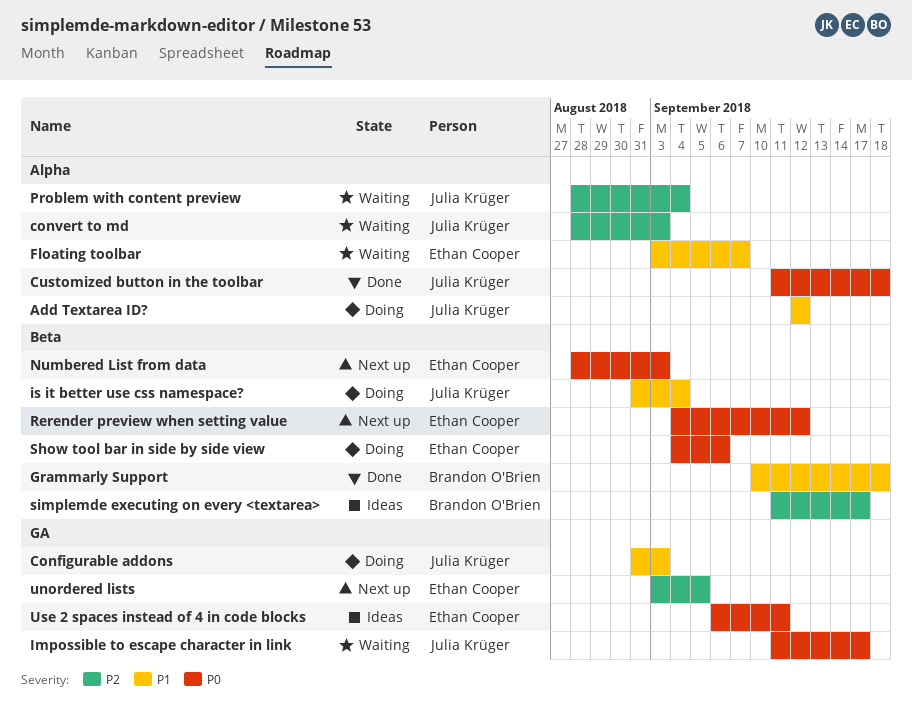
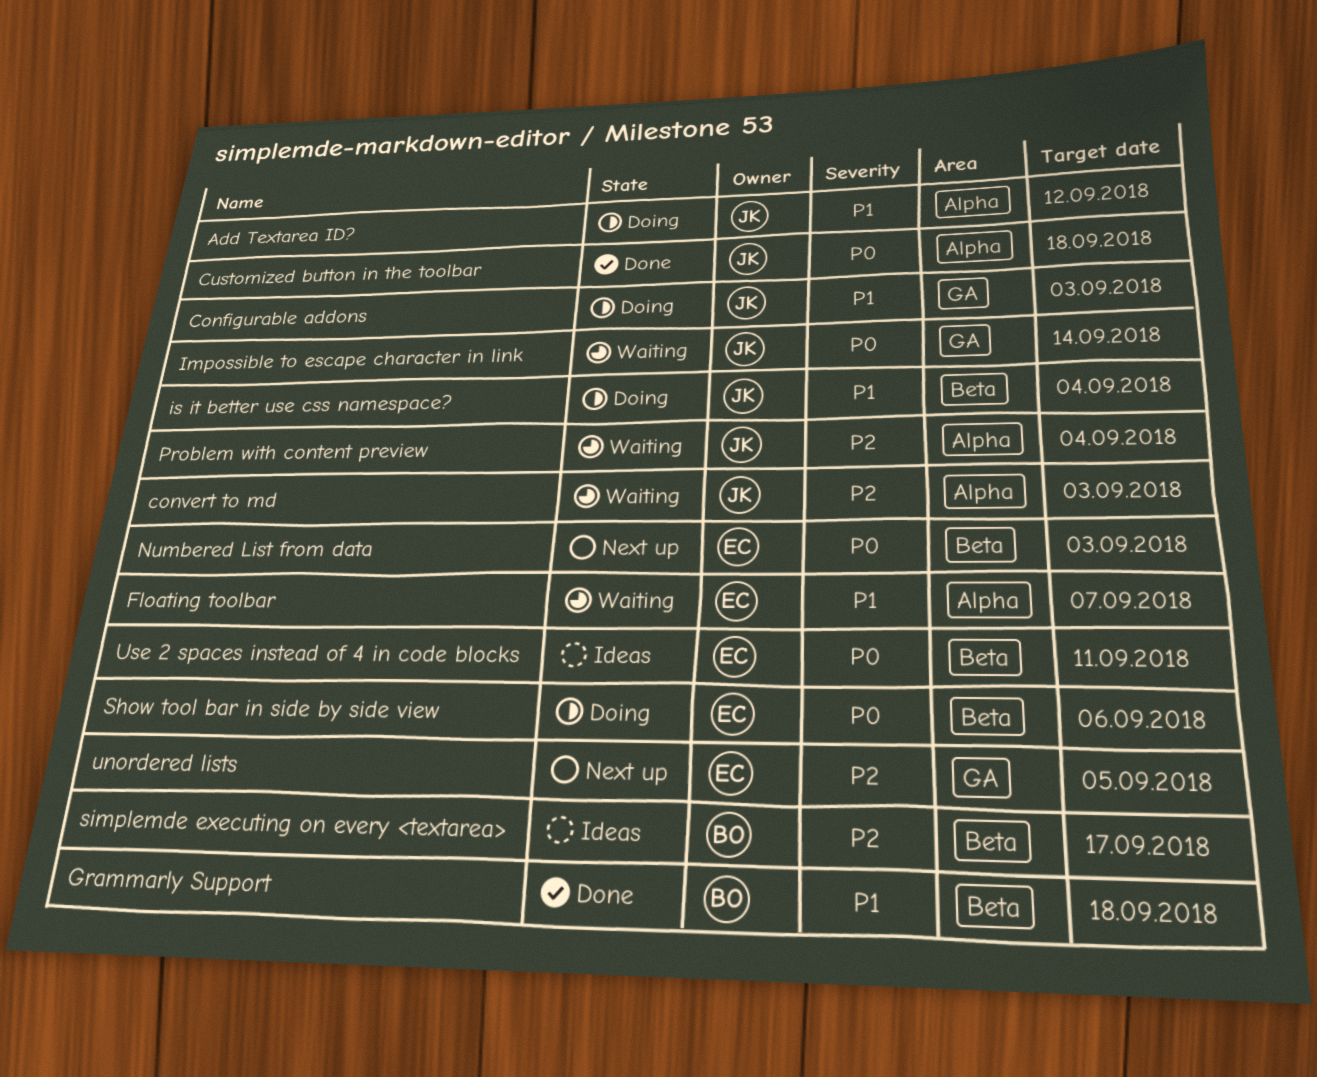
Impossible to escape character in link, due: Sep 17 -> Sep 14
Rerender preview when setting value: present -> none
Use 2 spaces instead of 4 in code blocks, label: GA -> Beta

